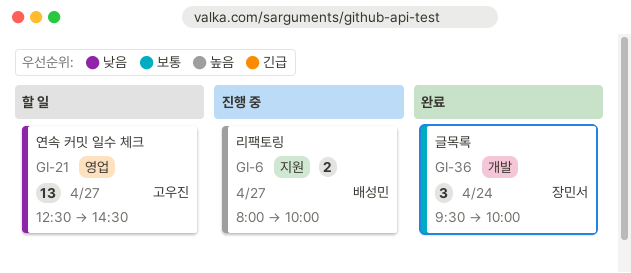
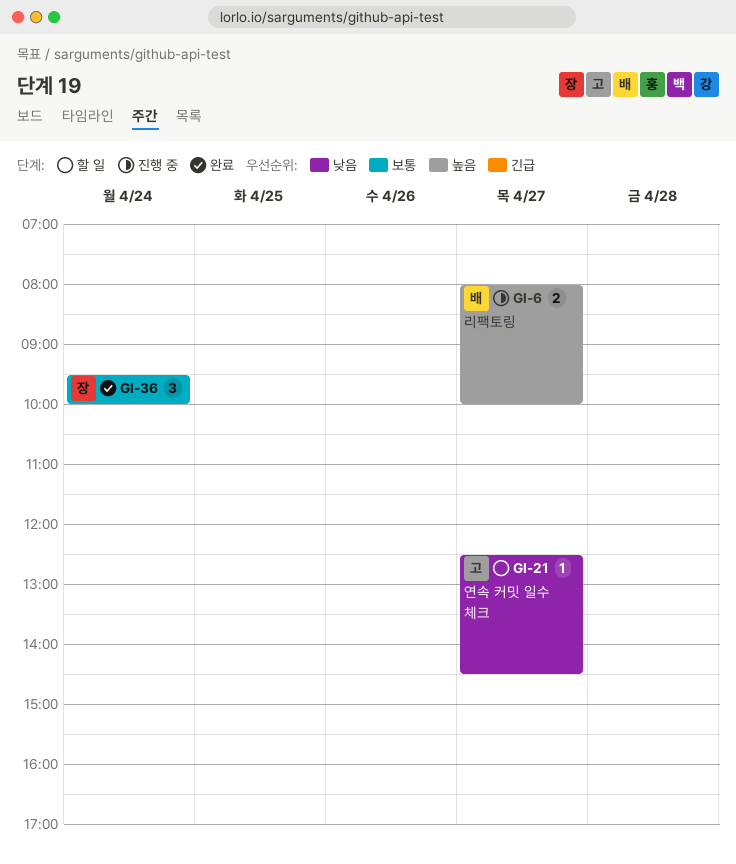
GI-21, estimate: 13 -> 1

